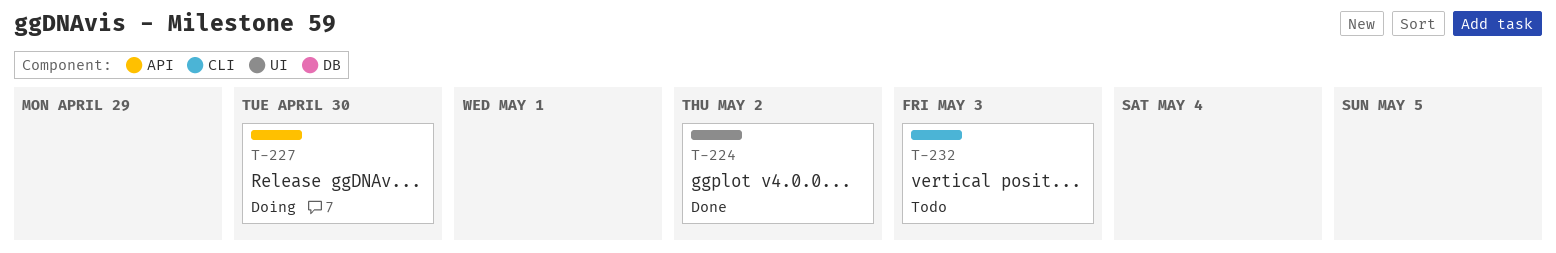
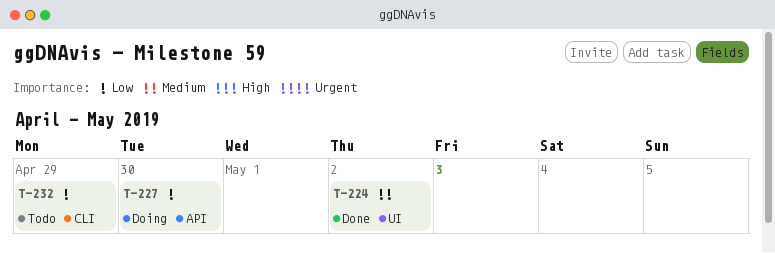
T-232, due: May 3 -> Apr 29

